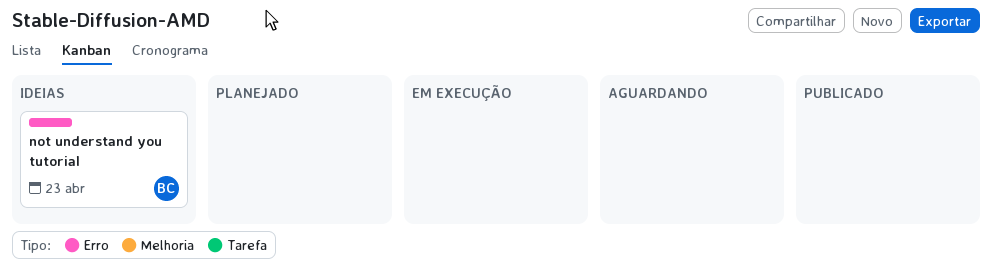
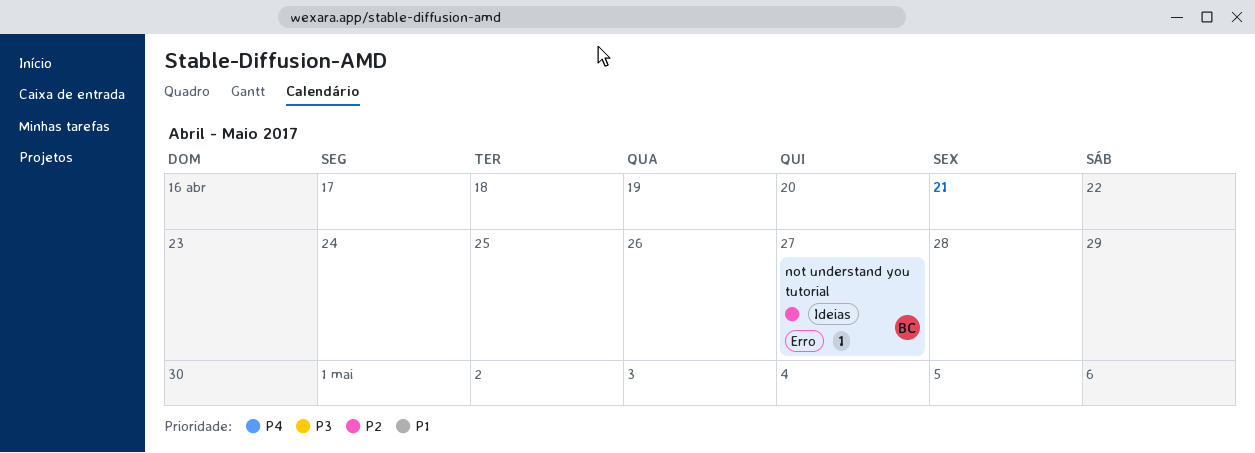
not understand you tutorial, due: Apr 23 -> Apr 27

